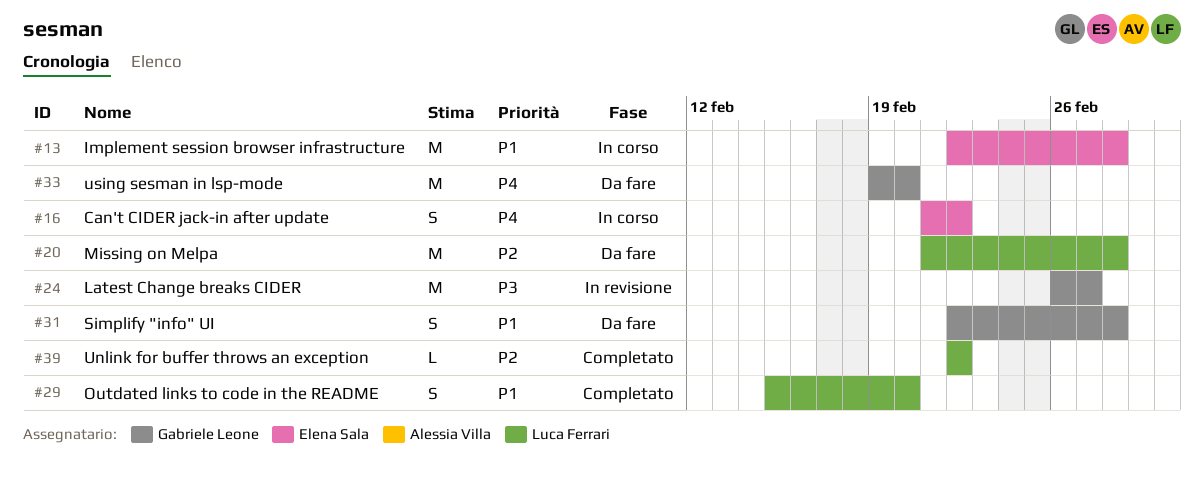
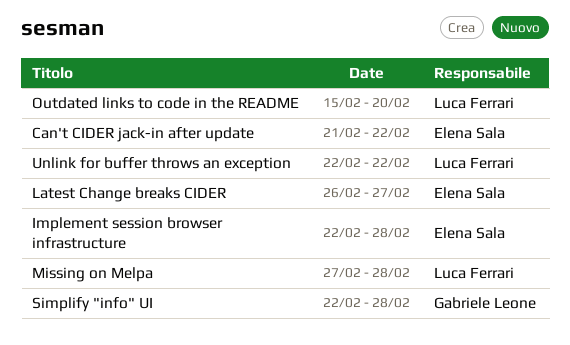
Latest Change breaks CIDER, owner: Gabriele Leone -> Elena Sala
Missing on Melpa, start: Feb 21 -> Feb 27
using sesman in lsp-mode: present -> none

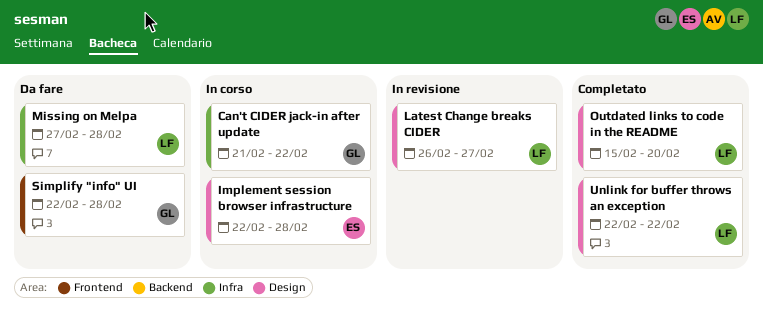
Can't CIDER jack-in after update, owner: Elena Sala -> Gabriele Leone
Latest Change breaks CIDER, owner: Elena Sala -> Luca Ferrari

